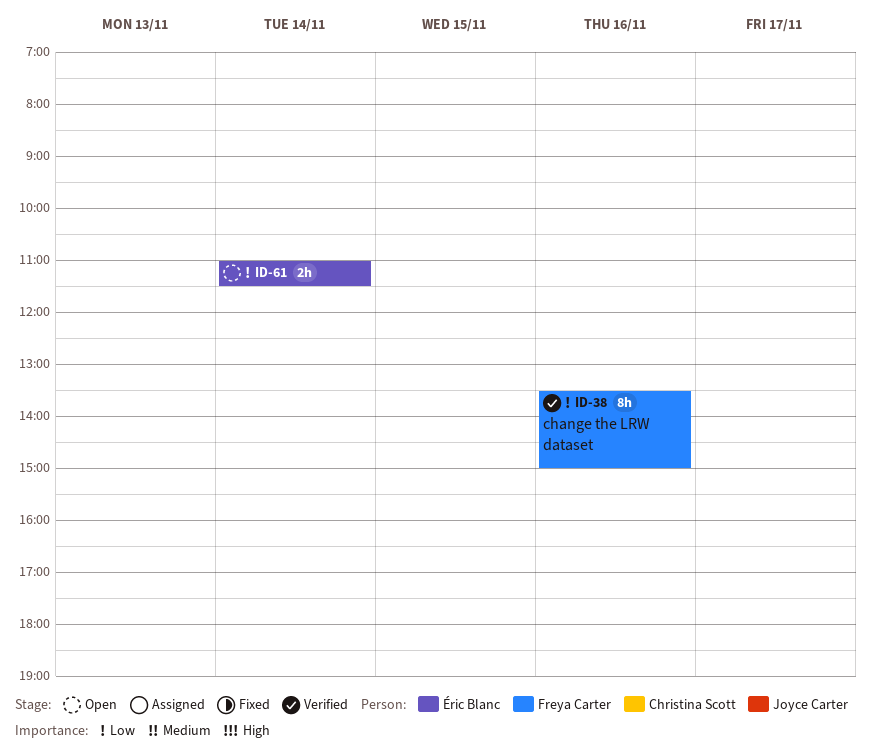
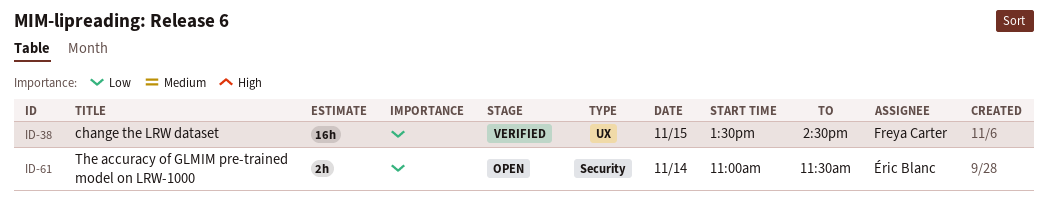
ID-38, estimate: 8h -> 16h
ID-38, day: Nov 16 -> Nov 15
ID-38, ends: 15:00 -> 14:30

